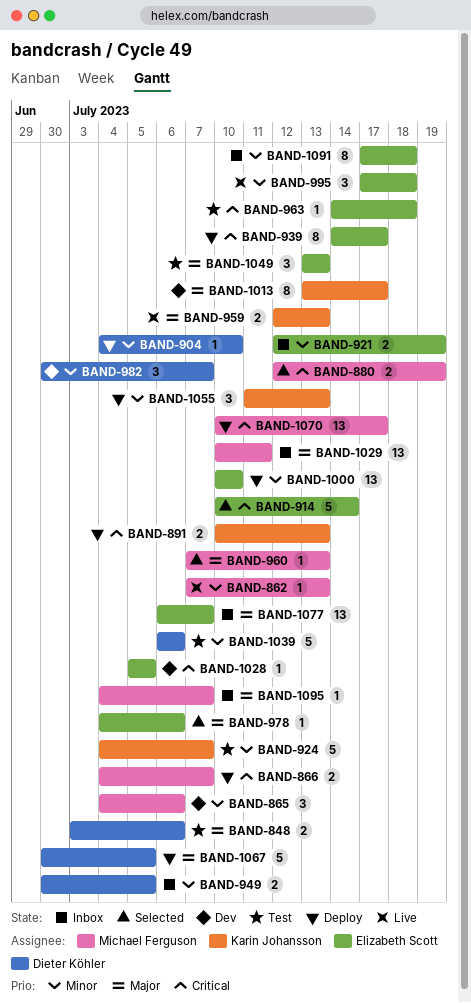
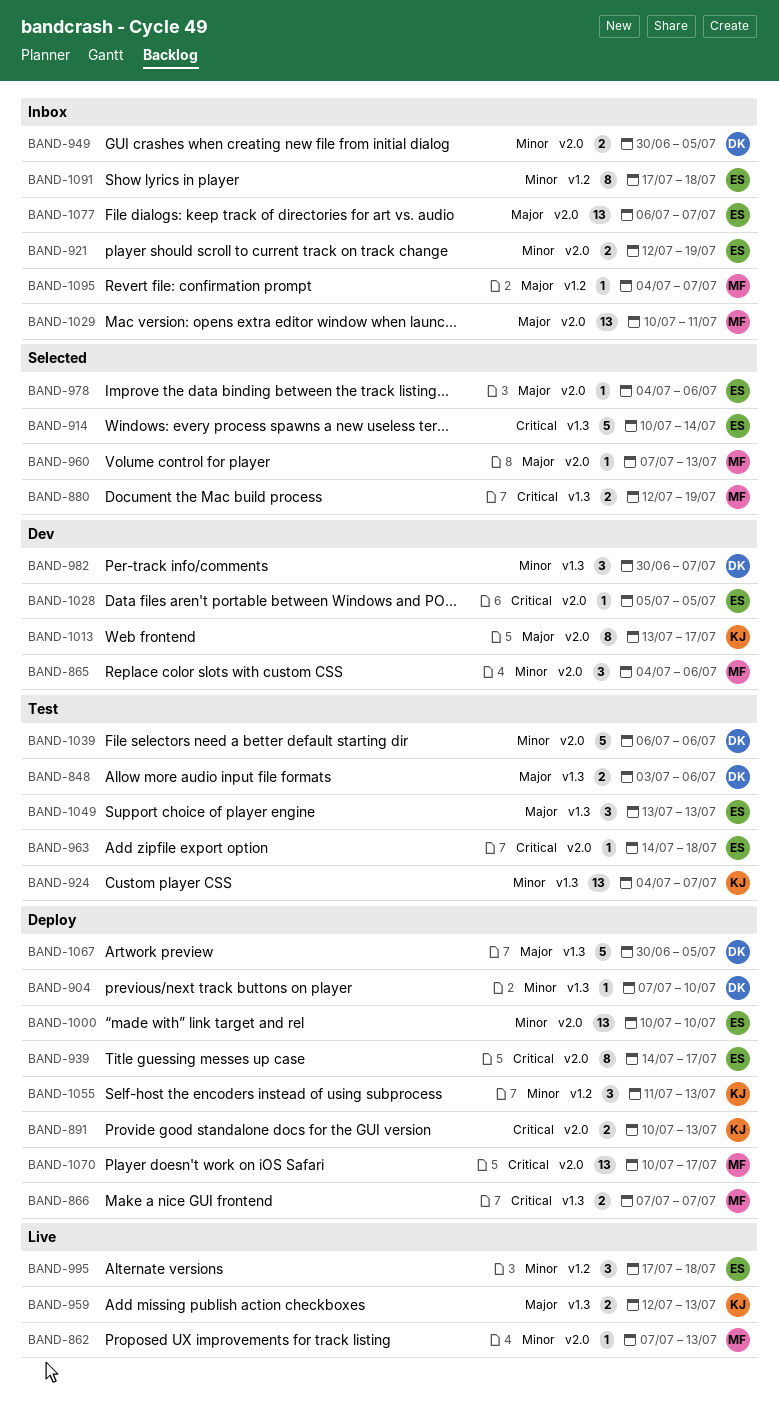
BAND-866, start: Jul 4 -> Jul 7
BAND-904, start: Jul 4 -> Jul 7
BAND-924, estimate: 5 -> 13

